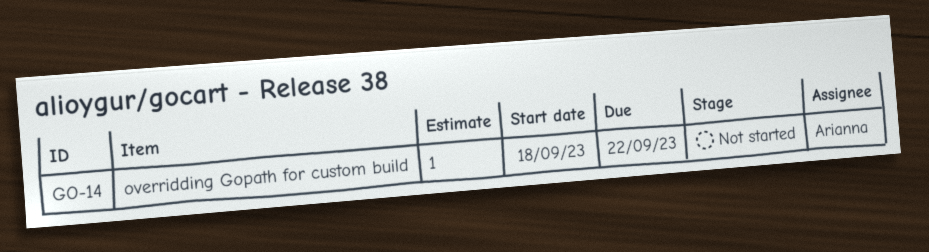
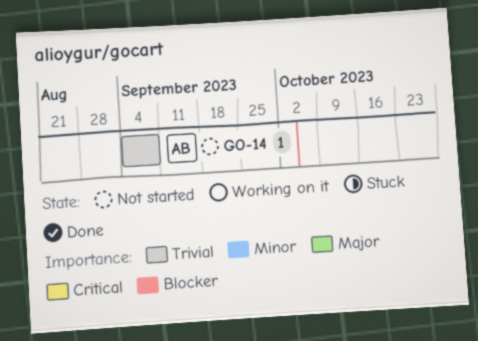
GO-14, start: Sep 18 -> Sep 4
GO-14, due: Sep 22 -> Sep 8

